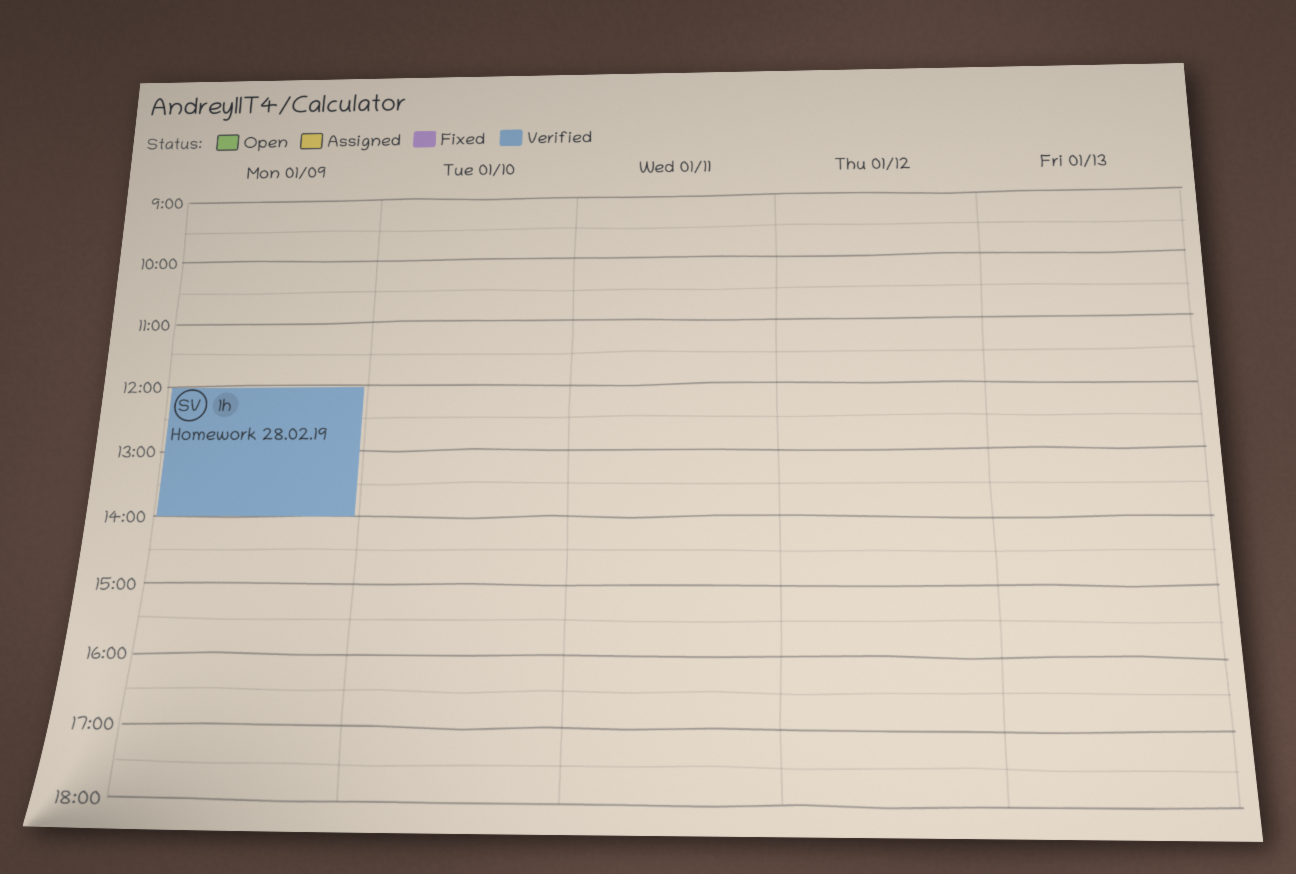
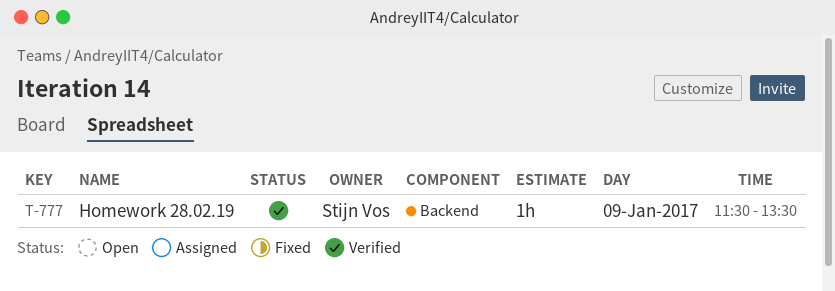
Homework 28.02.19, begins: 12:00 -> 11:30
Homework 28.02.19, ends: 14:00 -> 13:30

